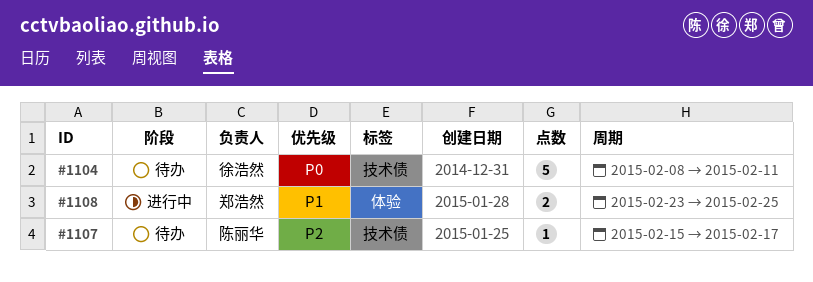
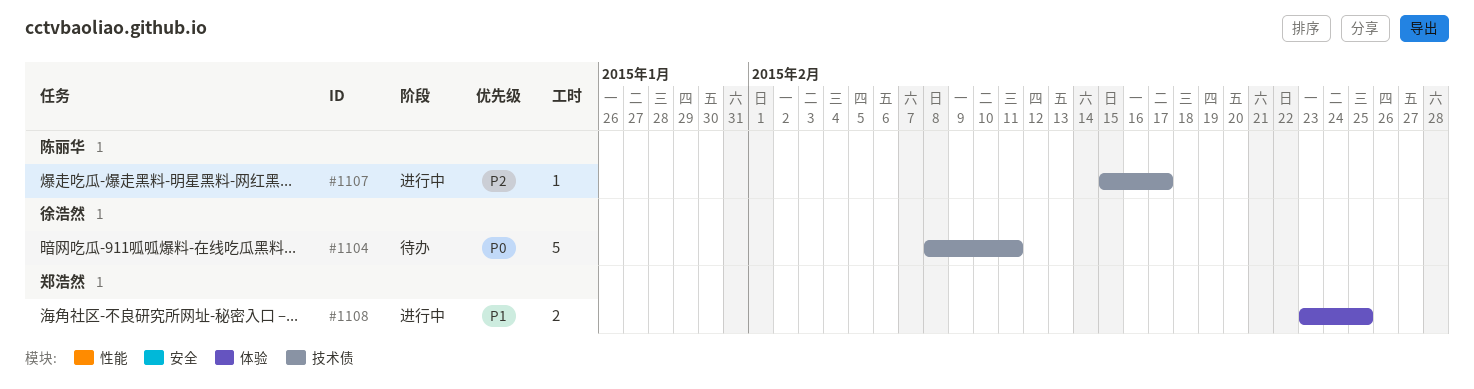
#1107, status: 待办 -> 进行中

